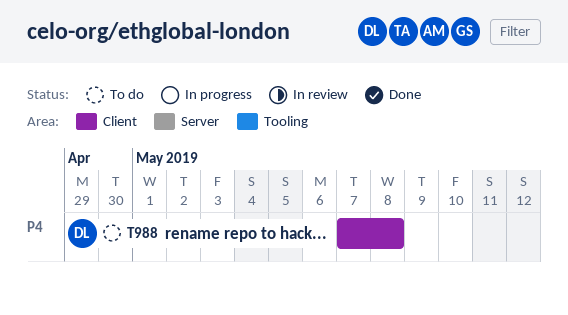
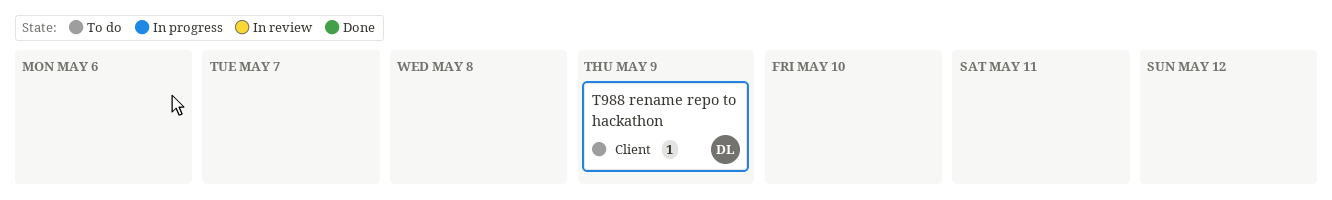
T988, due: May 8 -> May 9

